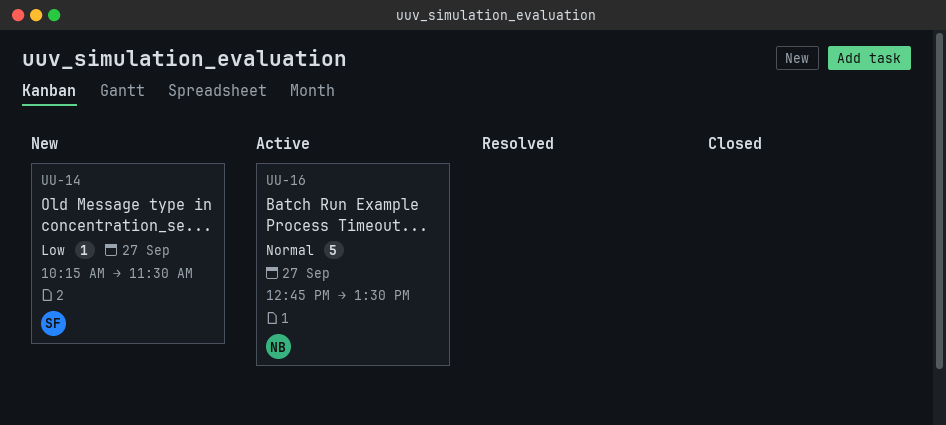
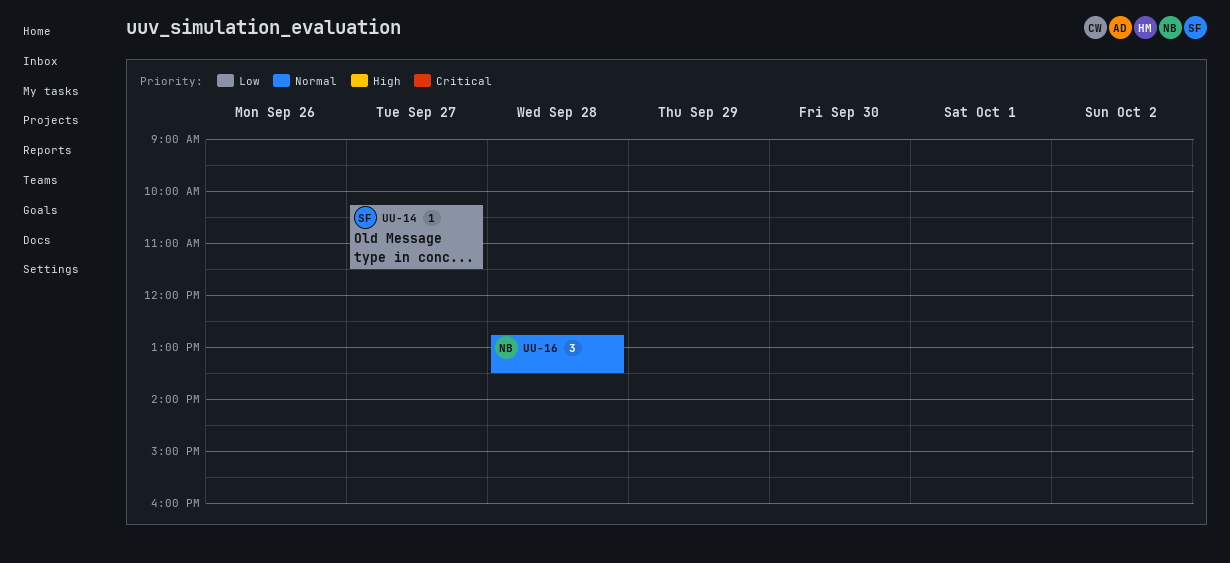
UU-16, estimate: 5 -> 3
UU-16, day: Sep 27 -> Sep 28

